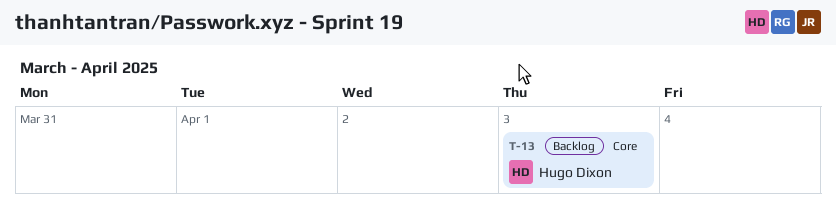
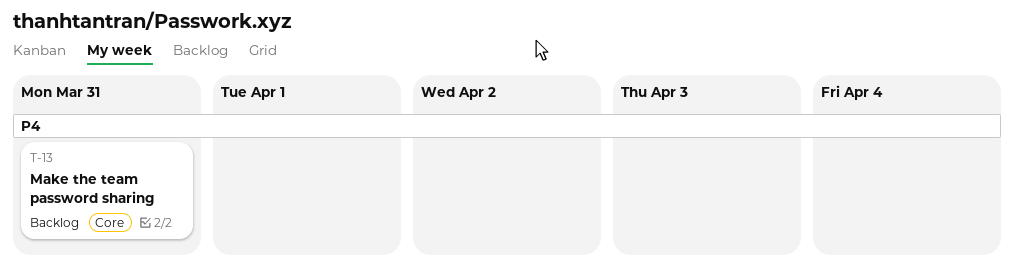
T-13, due: Apr 3 -> Mar 31

